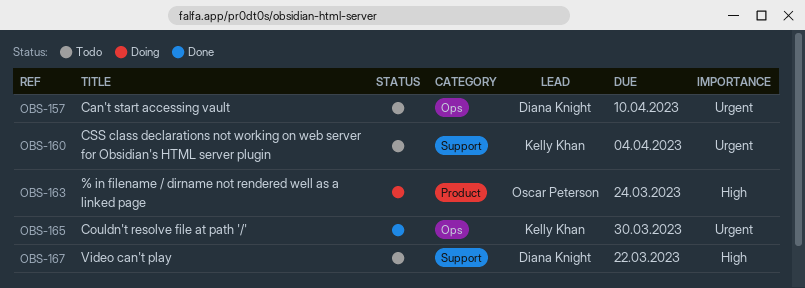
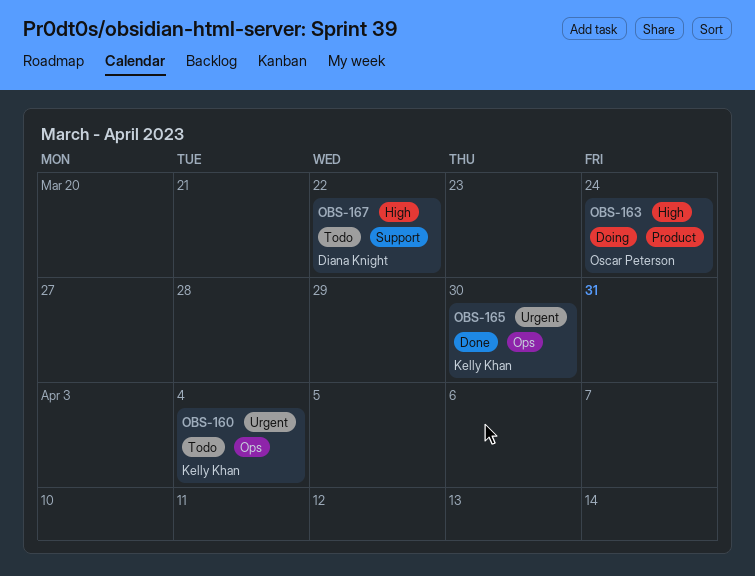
OBS-157: present -> none
OBS-160, label: Support -> Ops

